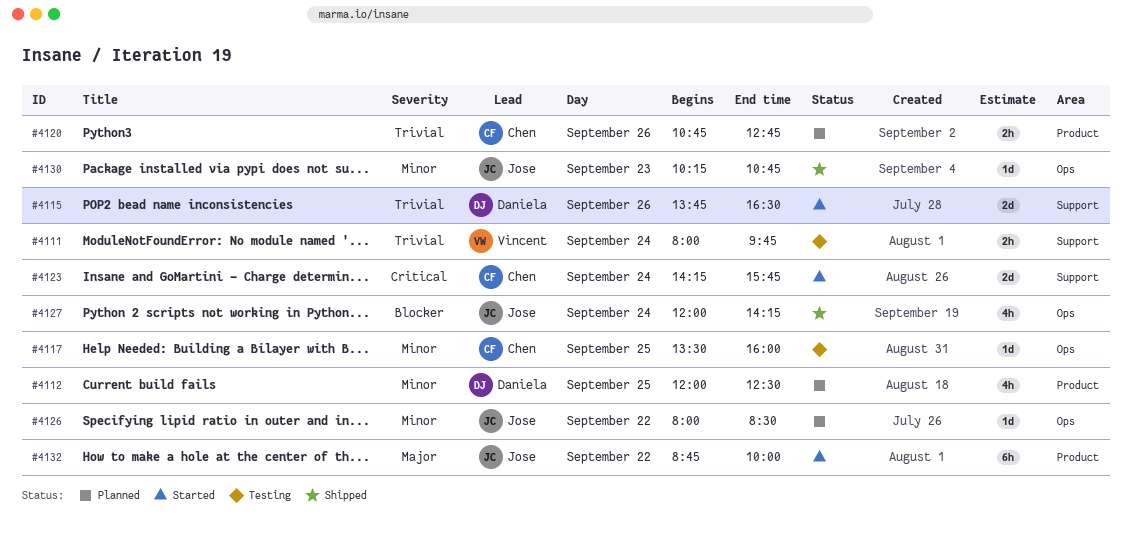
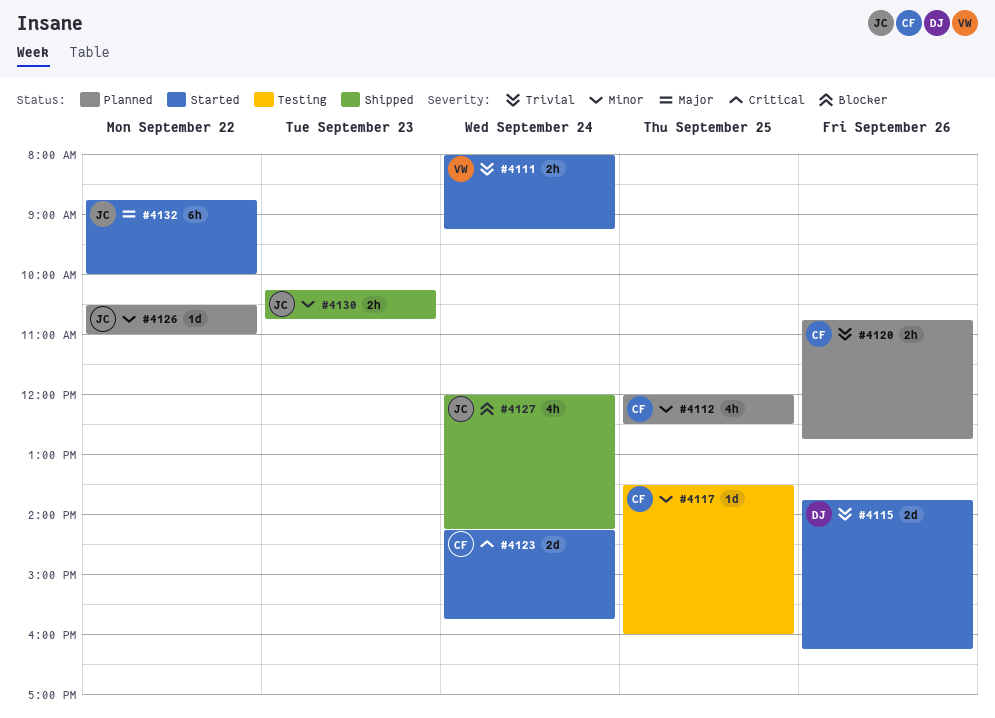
#4111, status: Testing -> Started
#4111, ends: 09:45 -> 09:15
#4112, owner: Daniela -> Chen
#4115, ends: 16:30 -> 16:15
#4126, begins: 08:00 -> 10:30
#4126, ends: 08:30 -> 11:00
#4130, estimate: 1d -> 2h

